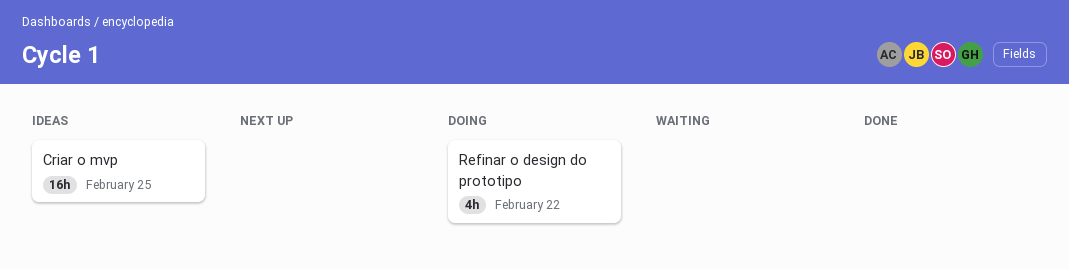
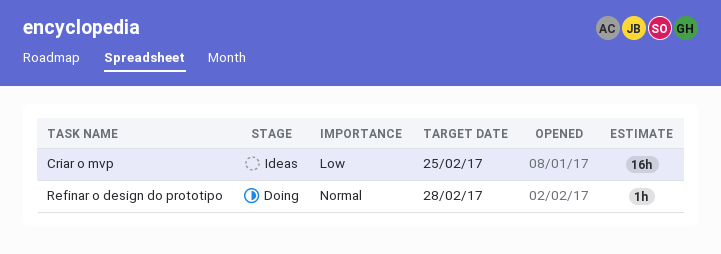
Refinar o design do prototipo, estimate: 4h -> 1h
Refinar o design do prototipo, due: Feb 22 -> Feb 28

